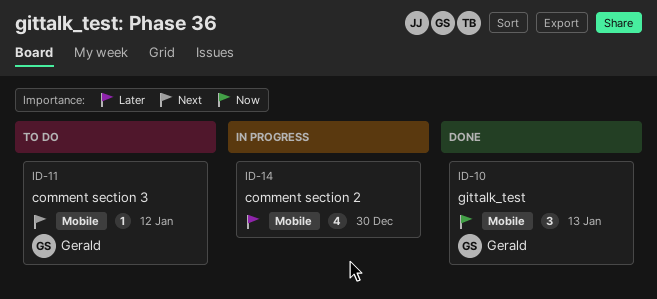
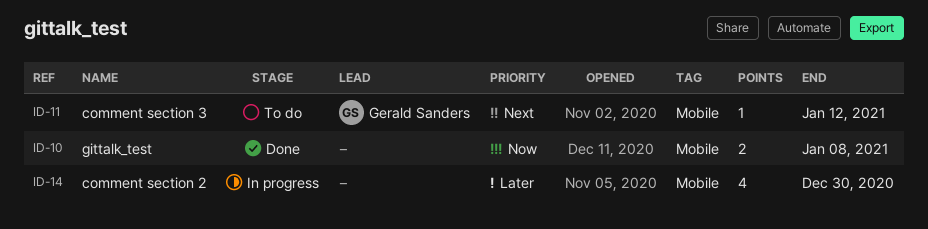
ID-10, owner: Gerald Sanders -> none
ID-10, estimate: 3 -> 2
ID-10, due: Jan 13 -> Jan 8

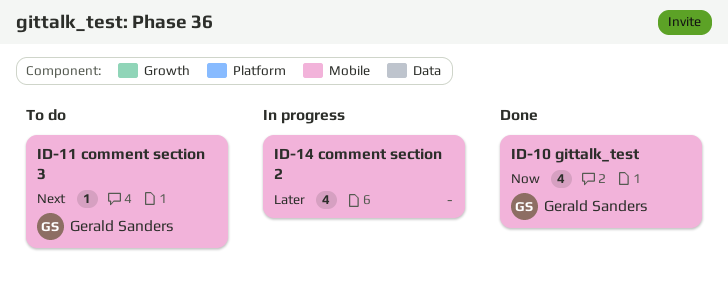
ID-10, owner: none -> Gerald Sanders
ID-10, estimate: 2 -> 4

